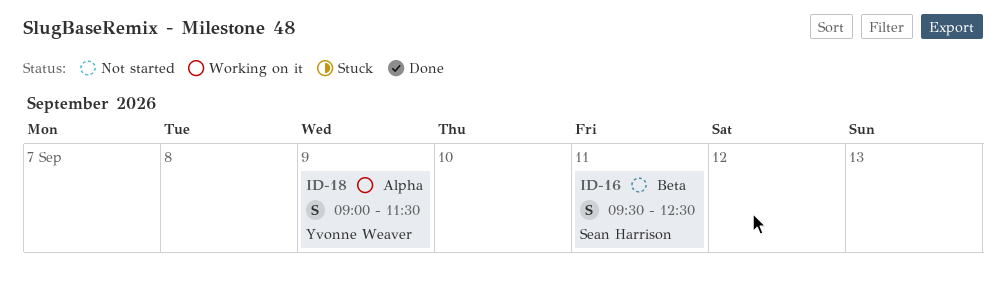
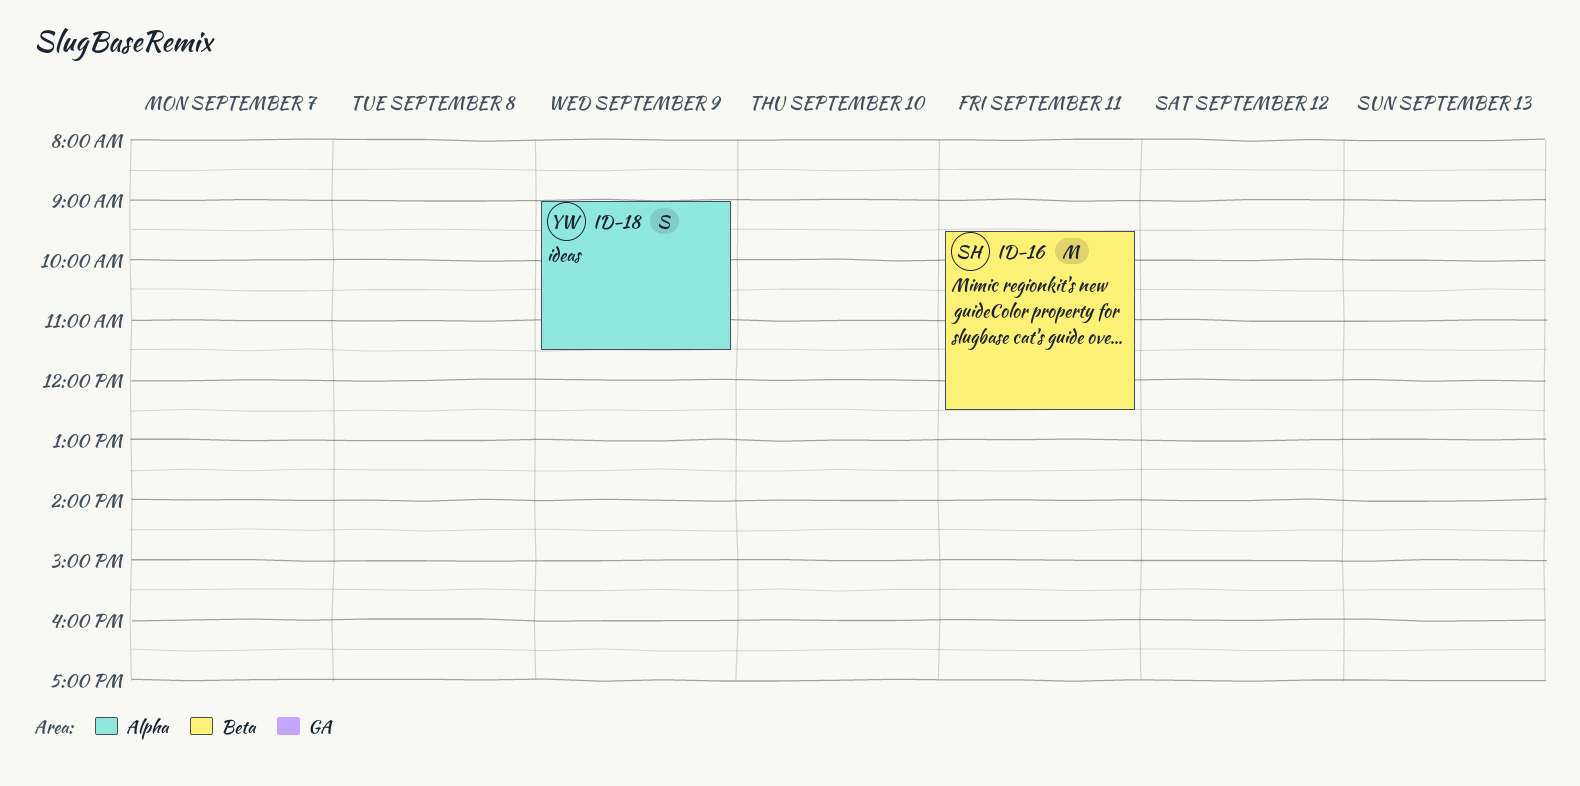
ID-16, estimate: S -> M

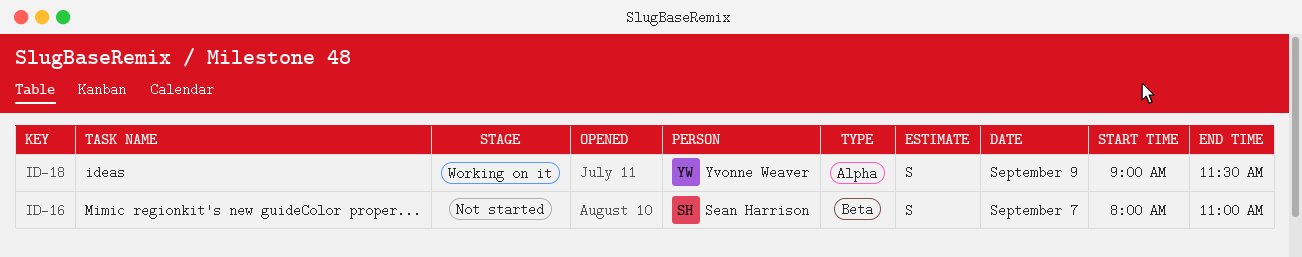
ID-16, estimate: M -> S
ID-16, day: Sep 11 -> Sep 7
ID-16, begins: 09:30 -> 08:00
ID-16, ends: 12:30 -> 11:00

